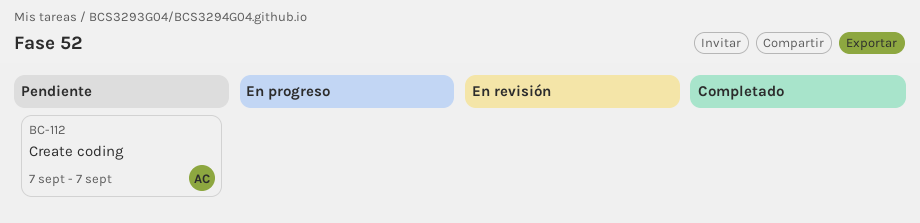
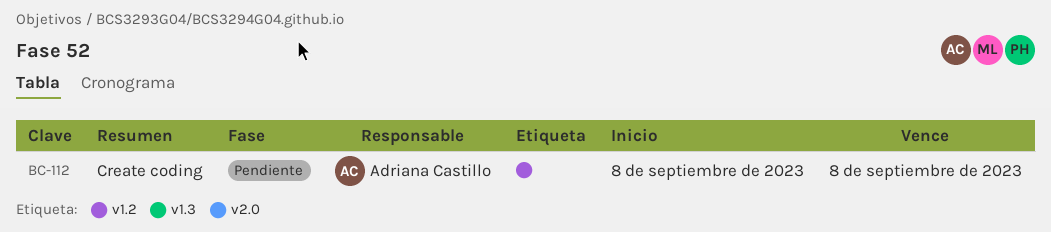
BC-112, start: Sep 7 -> Sep 8
BC-112, due: Sep 7 -> Sep 8

